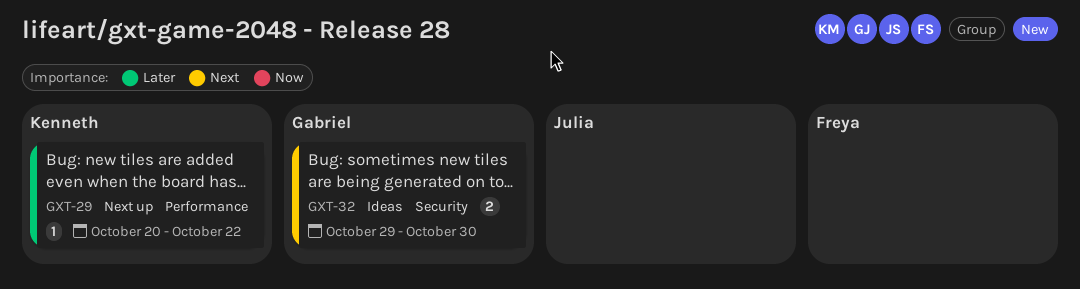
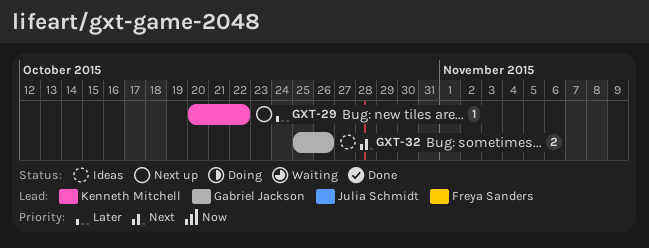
GXT-32, start: Oct 29 -> Oct 25
GXT-32, due: Oct 30 -> Oct 26

